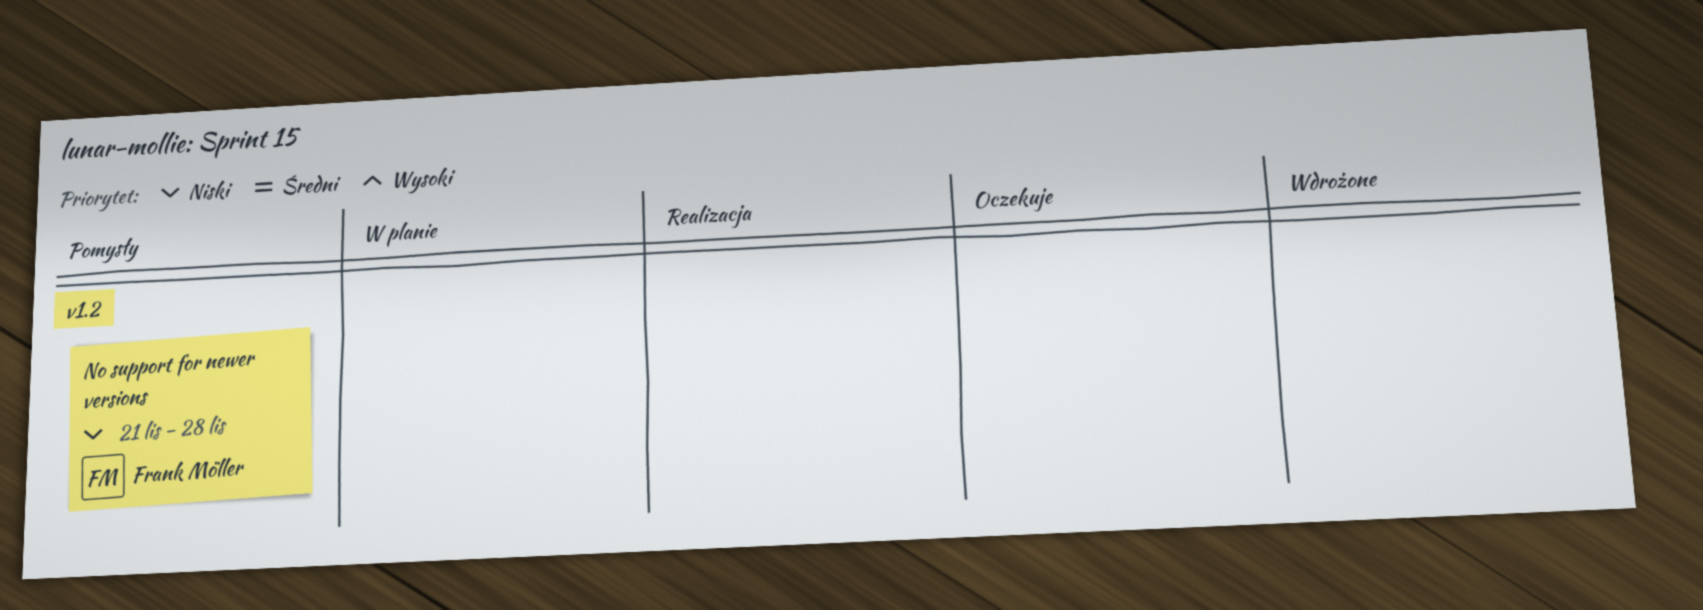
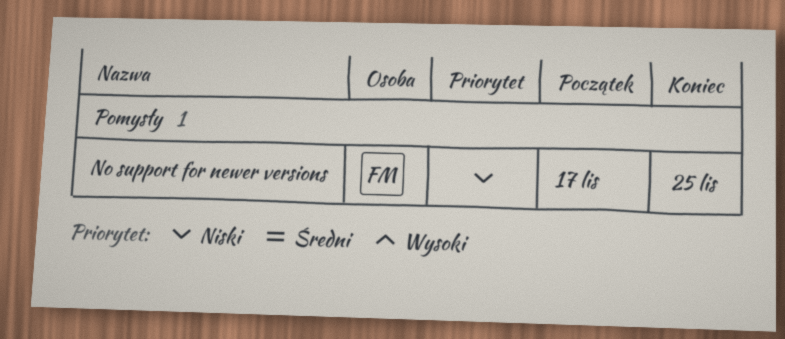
No support for newer versions, start: Nov 21 -> Nov 17
No support for newer versions, due: Nov 28 -> Nov 25

